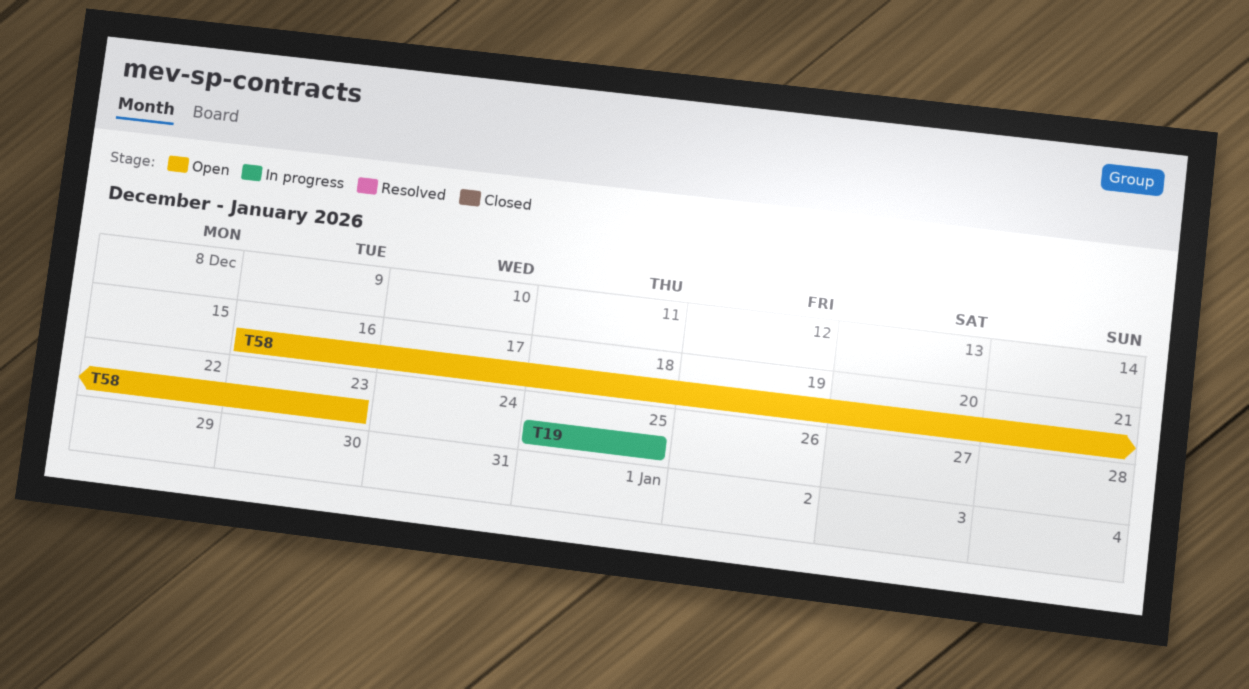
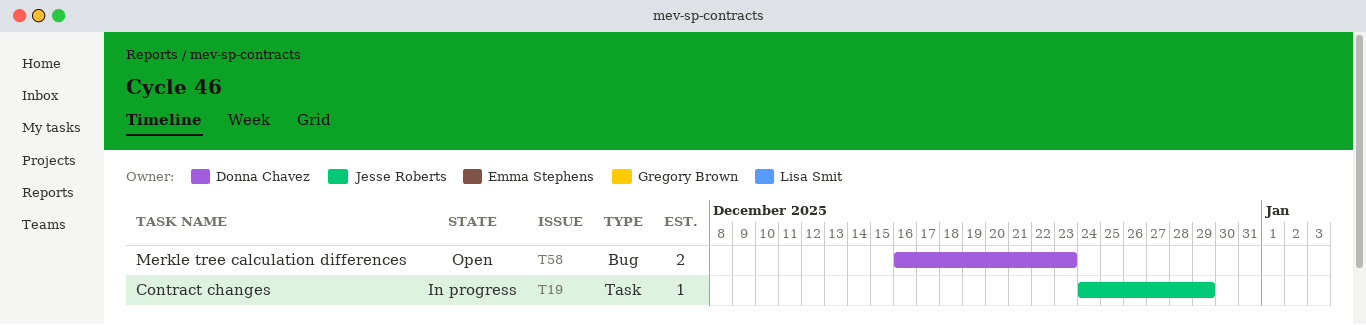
T19, start: Dec 25 -> Dec 24
T19, due: Dec 25 -> Dec 29

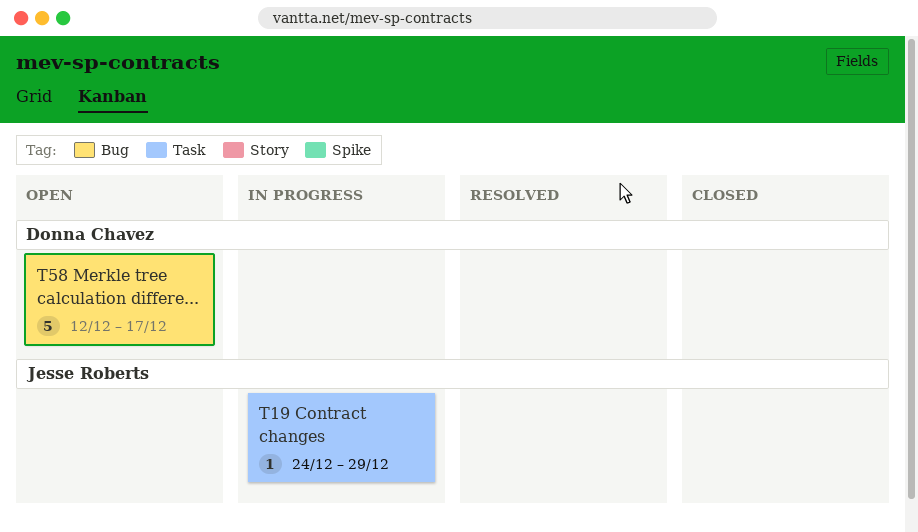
T58, estimate: 2 -> 5
T58, start: Dec 16 -> Dec 12
T58, due: Dec 23 -> Dec 17

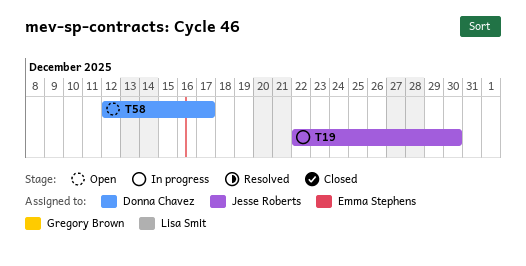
T19, start: Dec 24 -> Dec 22
T19, due: Dec 29 -> Dec 30

